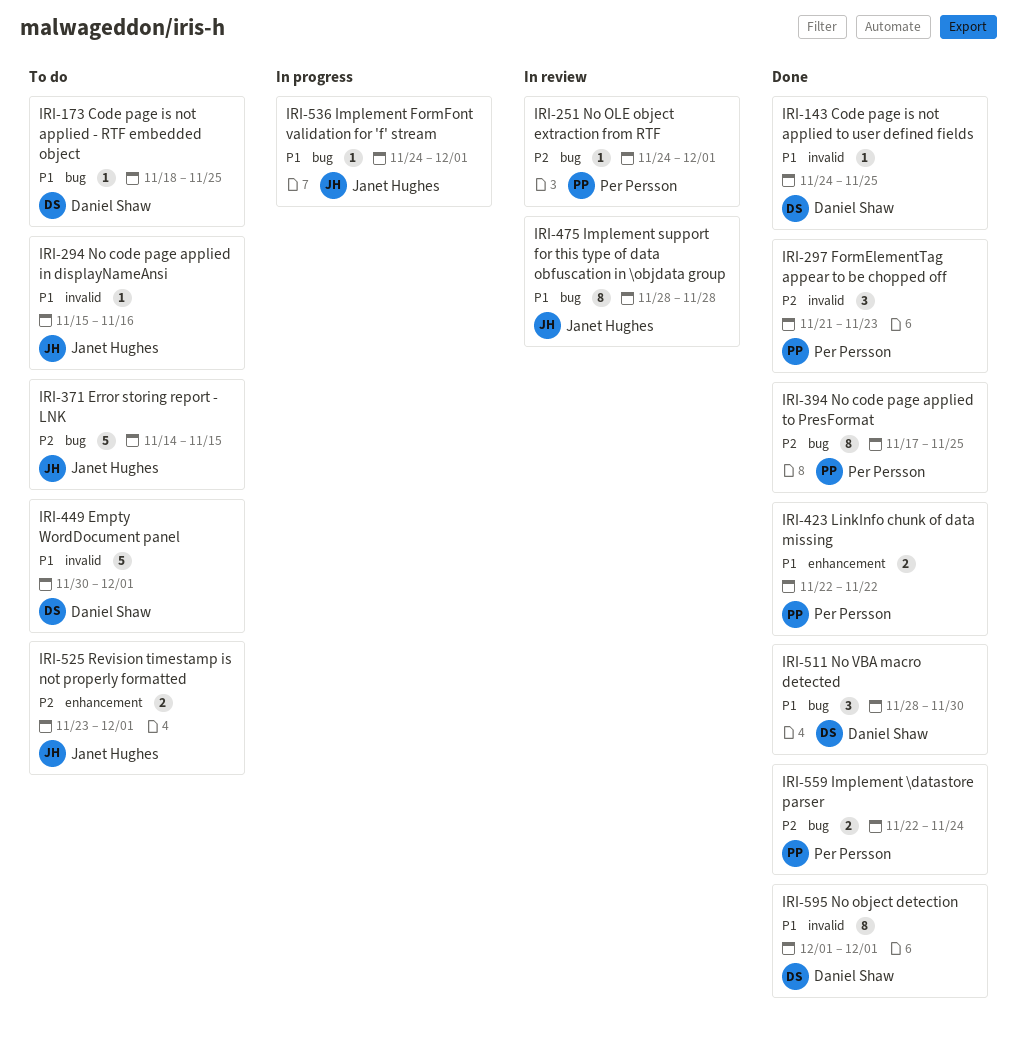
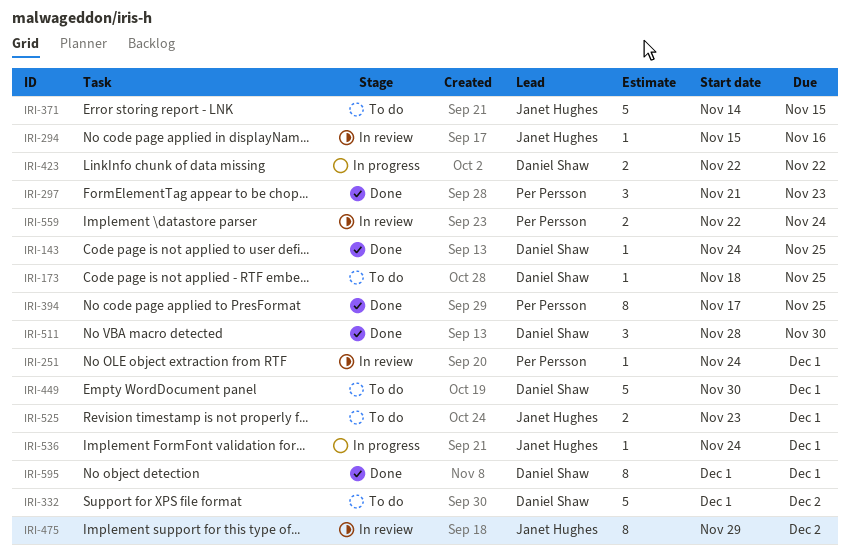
IRI-294, status: To do -> In review
IRI-332: none -> present
IRI-423, status: Done -> In progress
IRI-423, owner: Per Persson -> Daniel Shaw
IRI-475, start: Nov 28 -> Nov 29
IRI-475, due: Nov 28 -> Dec 2
IRI-559, status: Done -> In review

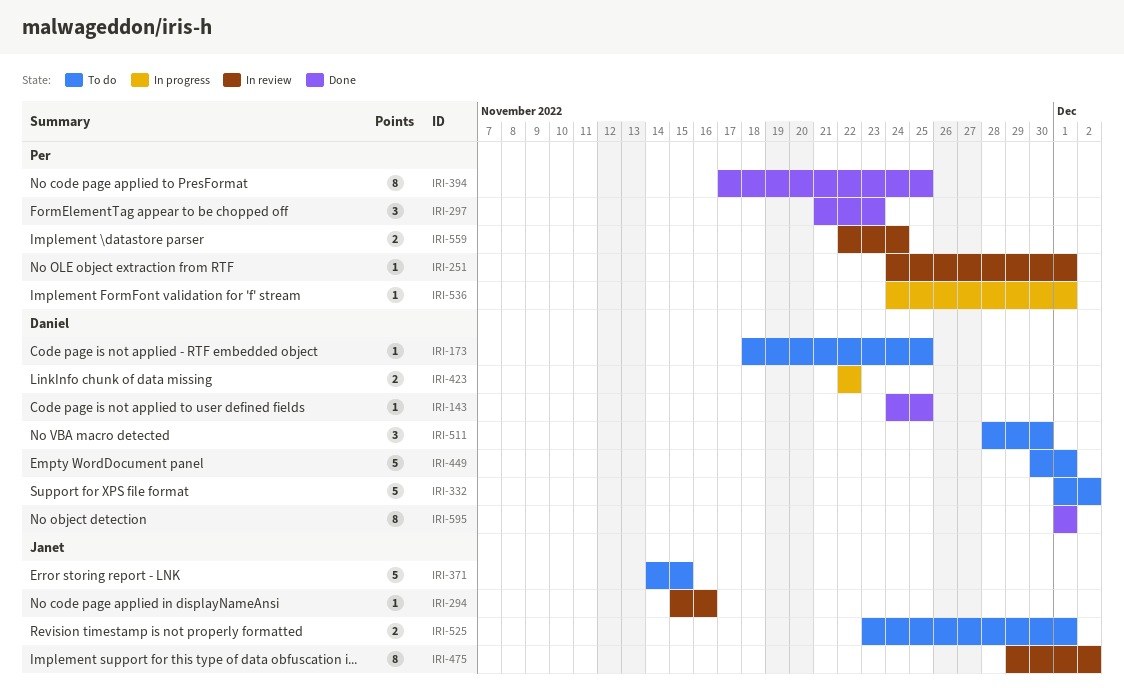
IRI-511, status: Done -> To do
IRI-536, owner: Janet Hughes -> Per Persson

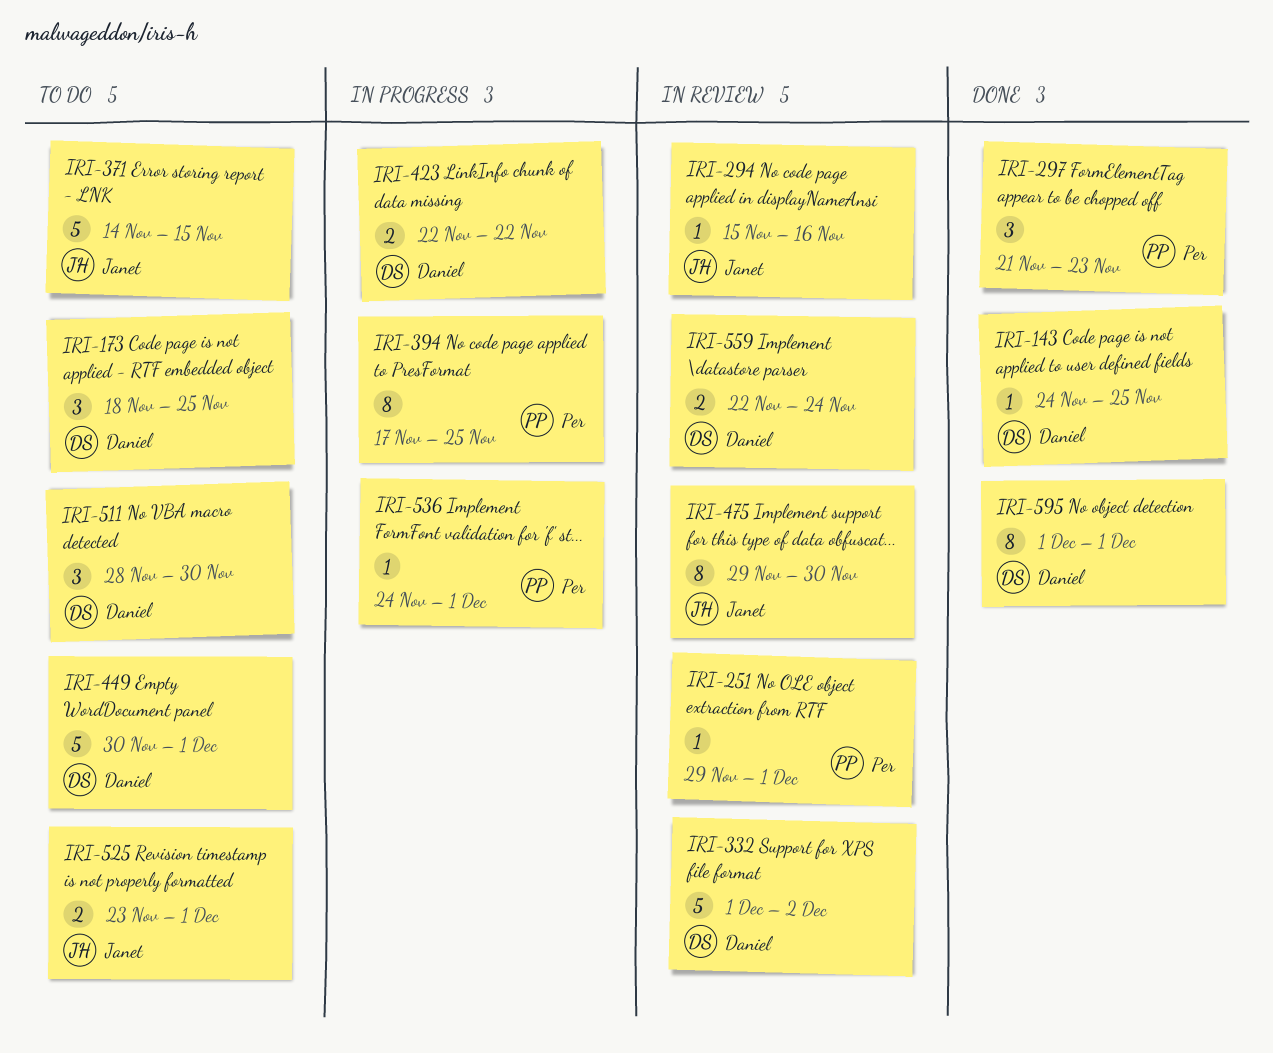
IRI-173, estimate: 1 -> 3
IRI-251, start: Nov 24 -> Nov 29
IRI-332, status: To do -> In review
IRI-394, status: Done -> In progress
IRI-475, due: Dec 2 -> Nov 30
IRI-559, owner: Per -> Daniel

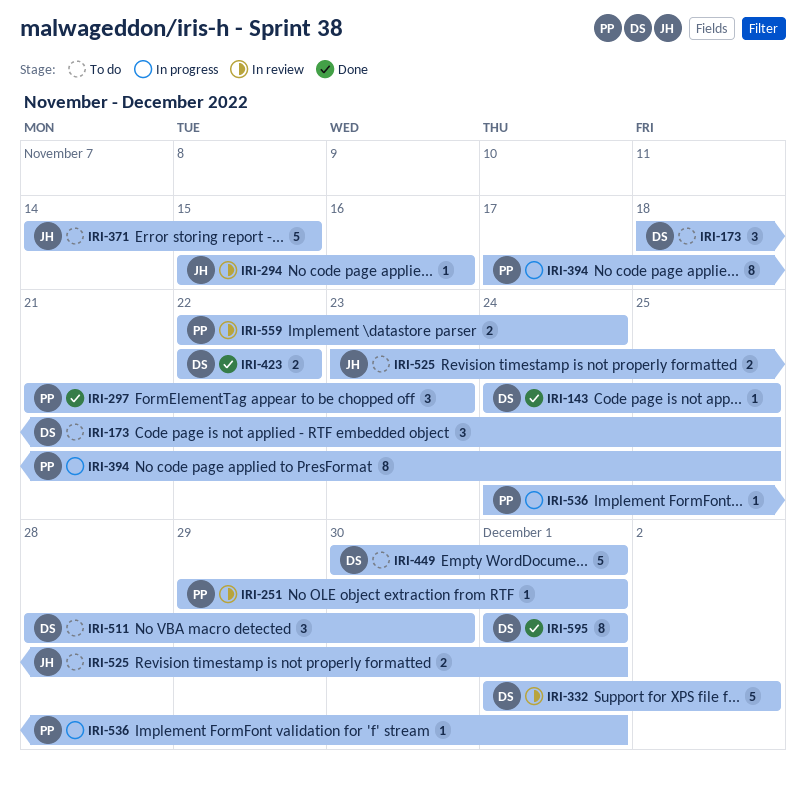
IRI-423, status: In progress -> Done
IRI-475: present -> none
IRI-559, owner: Daniel -> Per

